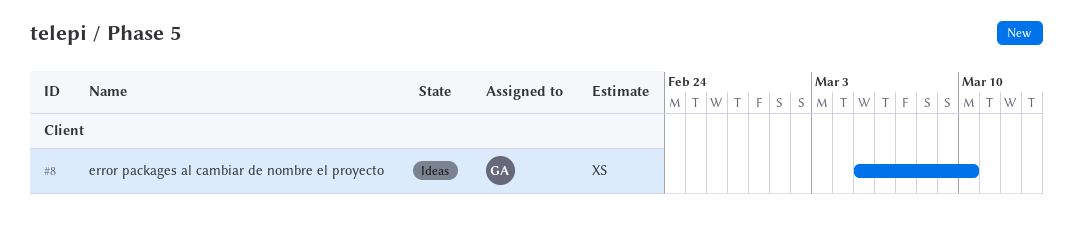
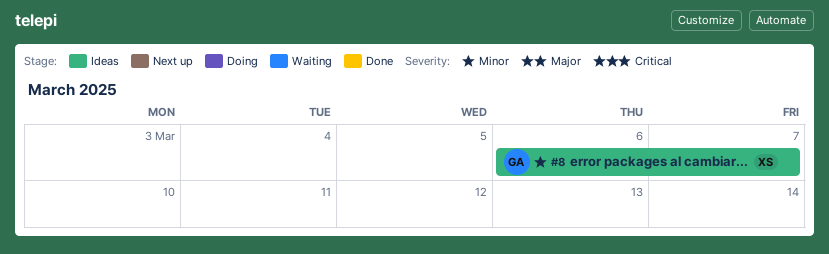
#8, start: Mar 5 -> Mar 6
#8, due: Mar 10 -> Mar 7

